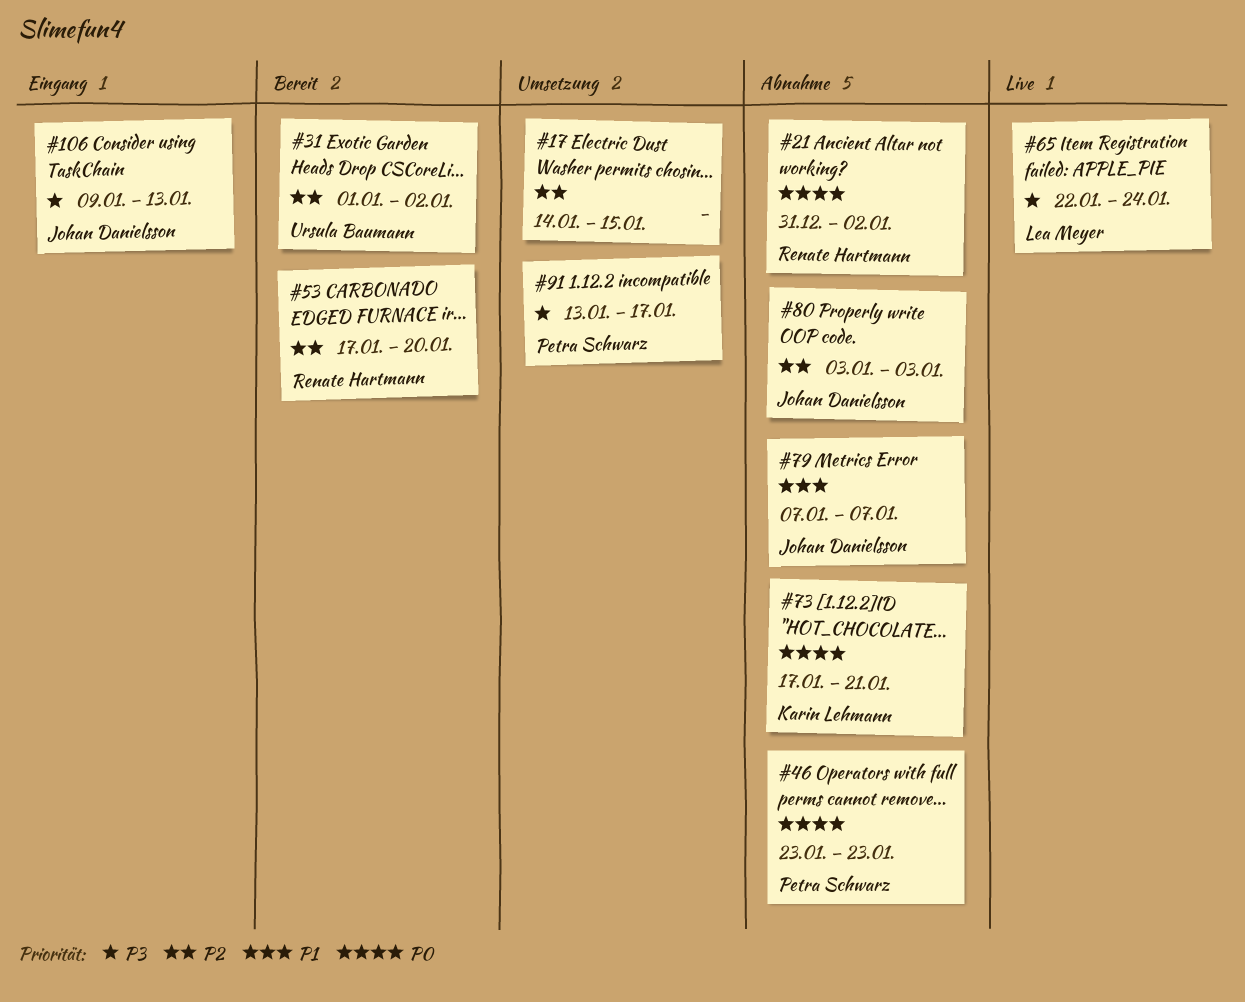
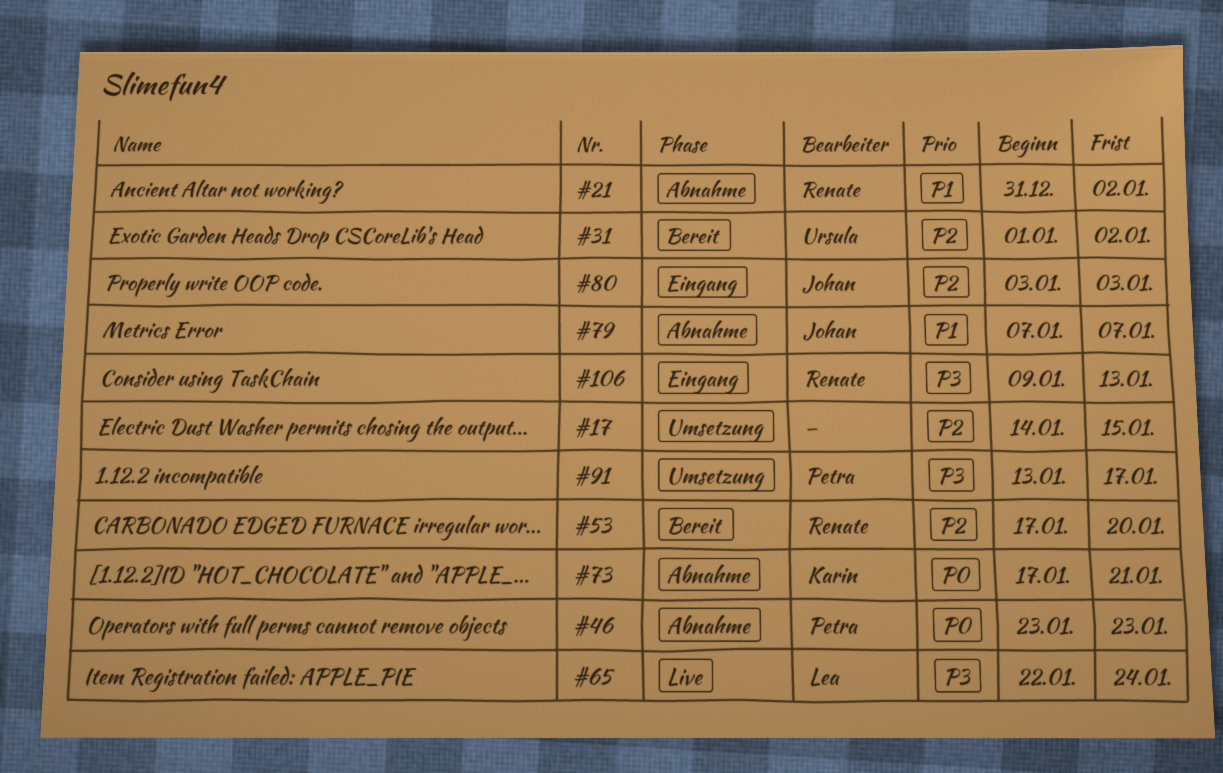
#21, priority: P0 -> P1
#80, status: Abnahme -> Eingang
#106, owner: Johan Danielsson -> Renate Hartmann

